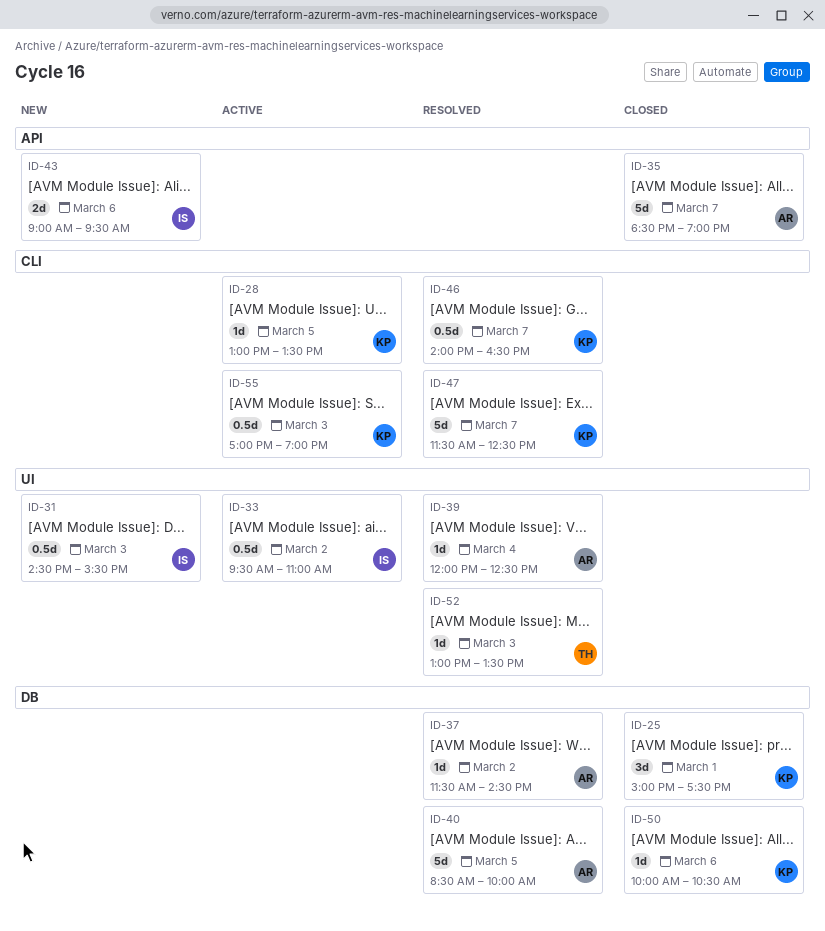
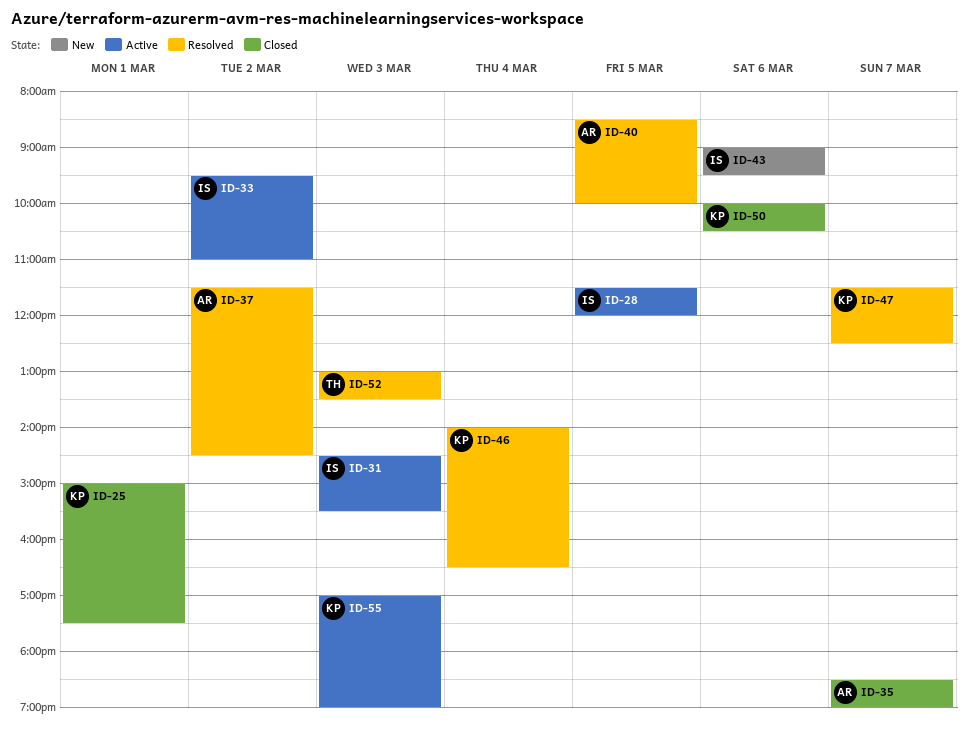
ID-28, owner: KP -> IS
ID-28, begins: 13:00 -> 11:30
ID-28, ends: 13:30 -> 12:00
ID-31, status: New -> Active
ID-39: present -> none
ID-46, day: Mar 7 -> Mar 4

